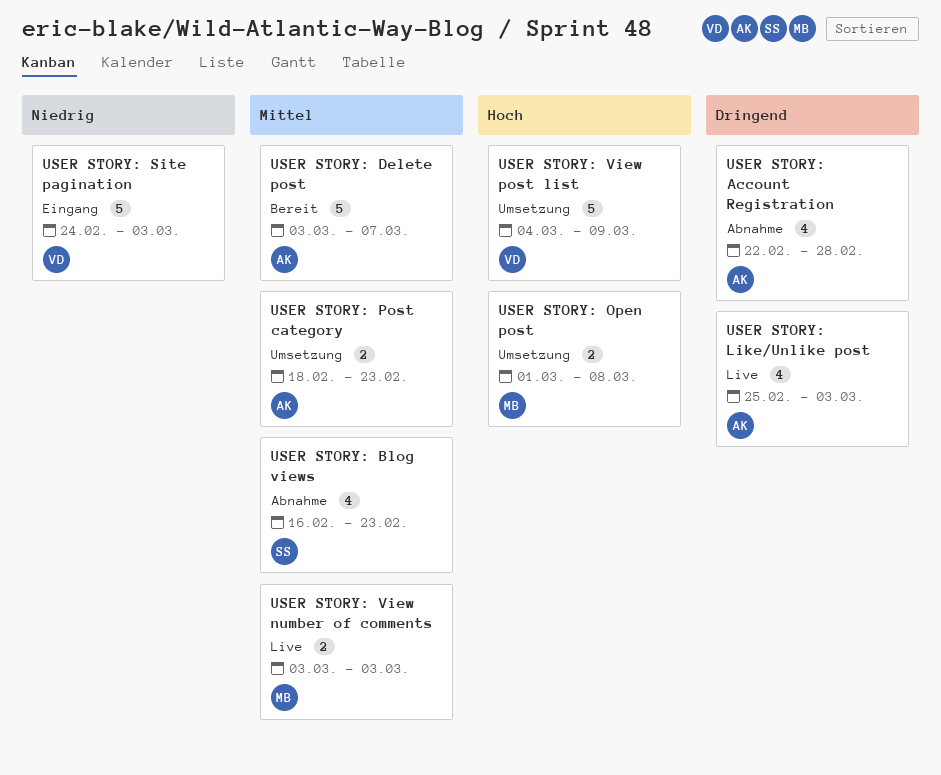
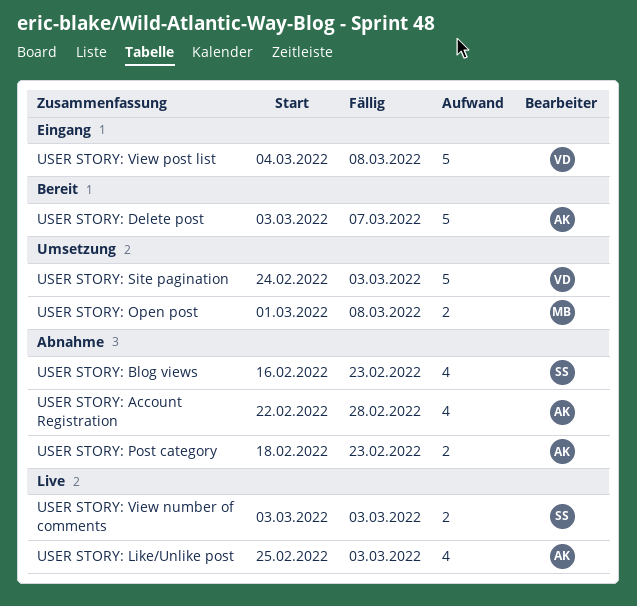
USER STORY: Post category, status: Umsetzung -> Abnahme
USER STORY: Site pagination, status: Eingang -> Umsetzung
USER STORY: View number of comments, owner: MB -> SS
USER STORY: View post list, status: Umsetzung -> Eingang
USER STORY: View post list, due: Mar 9 -> Mar 8

